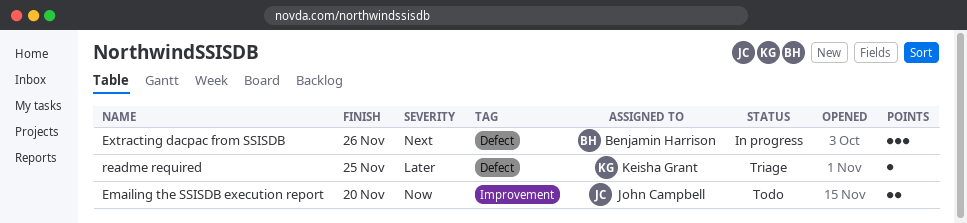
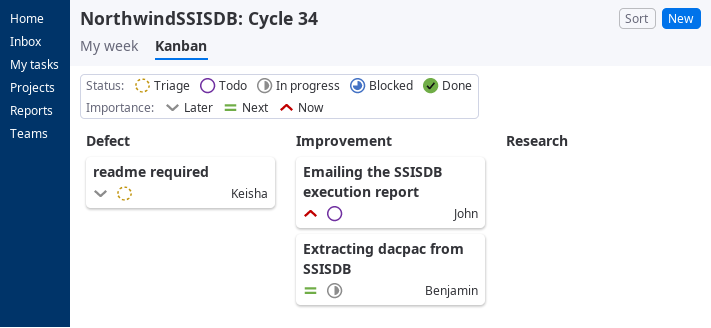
Extracting dacpac from SSISDB, label: Defect -> Improvement

